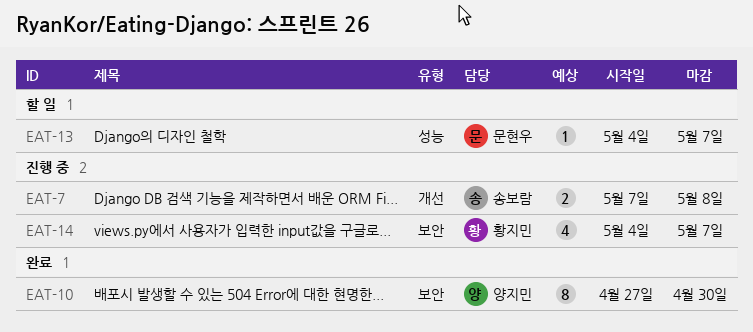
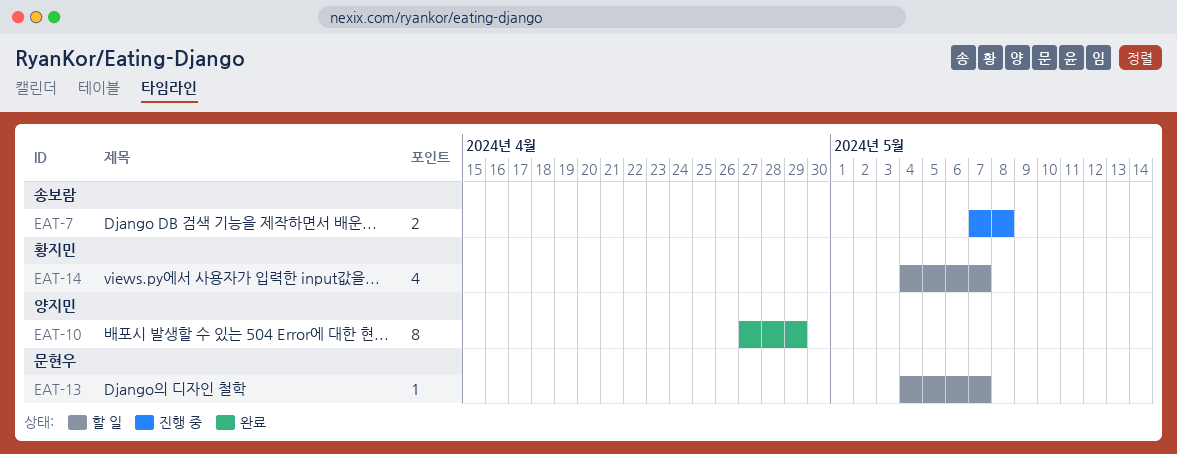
EAT-10, due: Apr 30 -> Apr 29
EAT-14, status: 진행 중 -> 할 일

